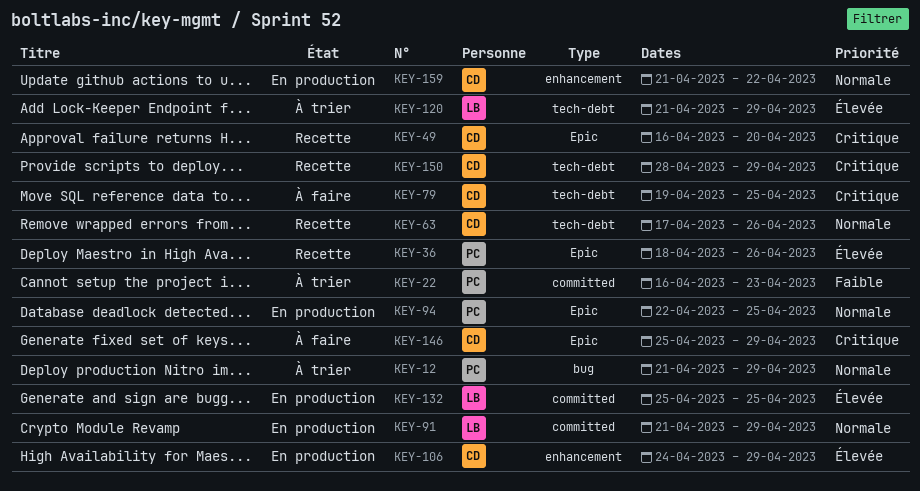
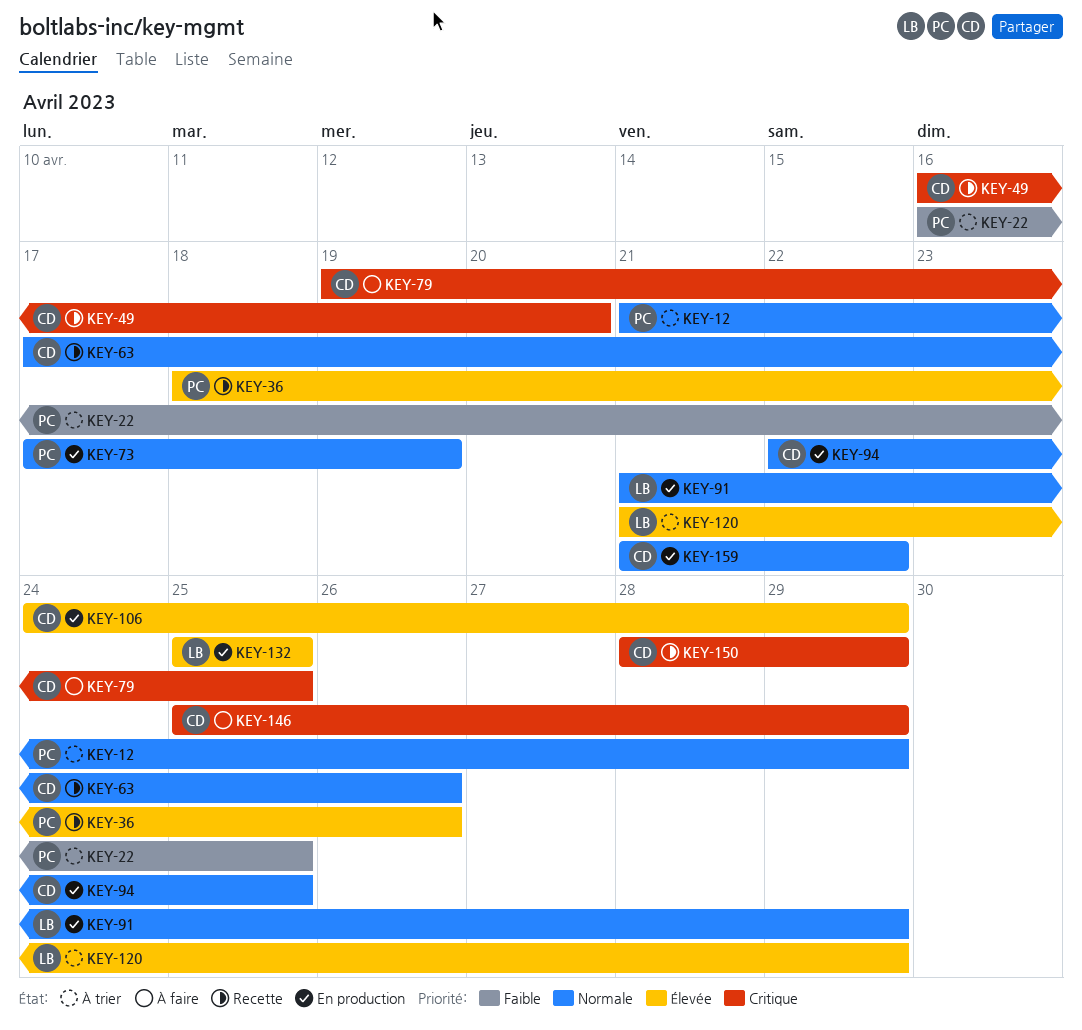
KEY-22, due: Apr 23 -> Apr 25
KEY-73: none -> present
KEY-94, owner: PC -> CD

